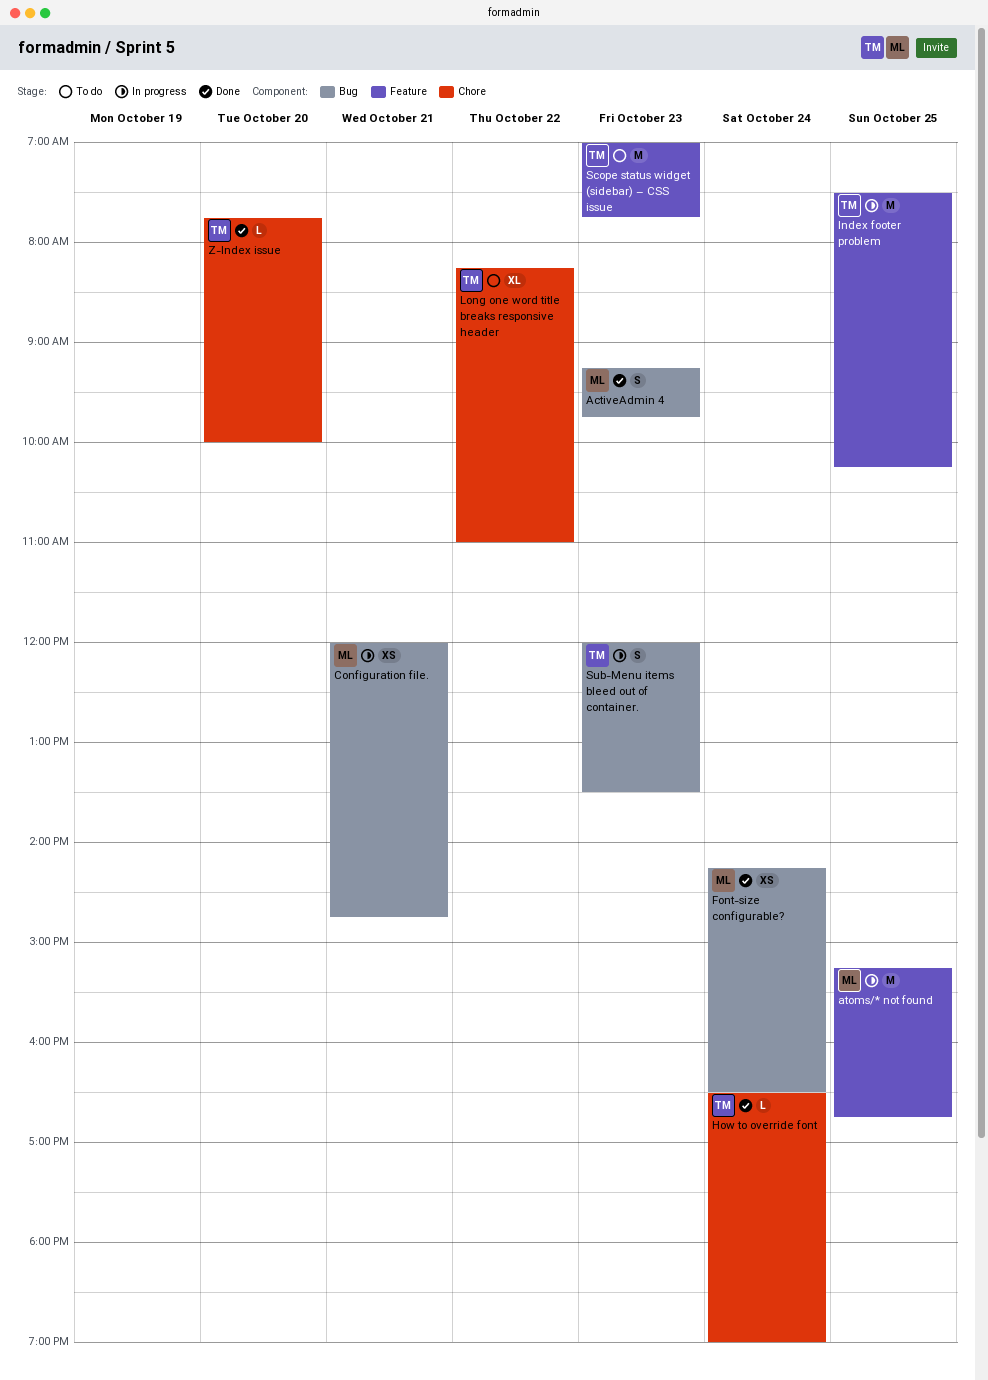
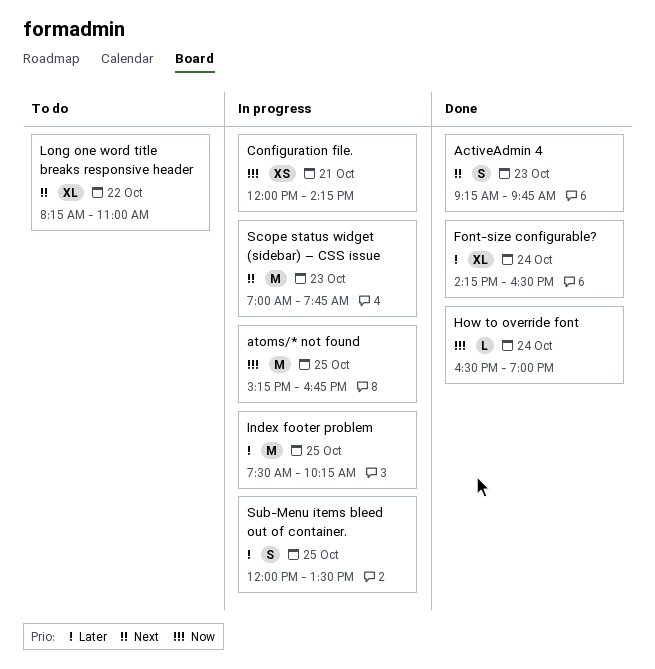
Configuration file., ends: 14:45 -> 14:15
Font-size configurable?, estimate: XS -> XL
Scope status widget (sidebar) – CSS issue, status: To do -> In progress
Sub-Menu items bleed out of container., day: Oct 23 -> Oct 25
Z-Index issue: present -> none

